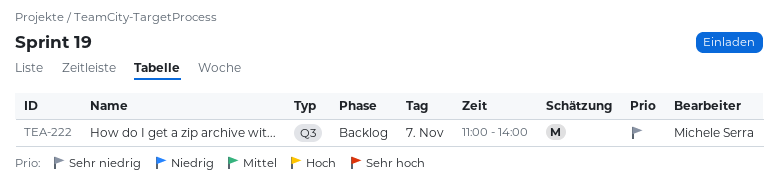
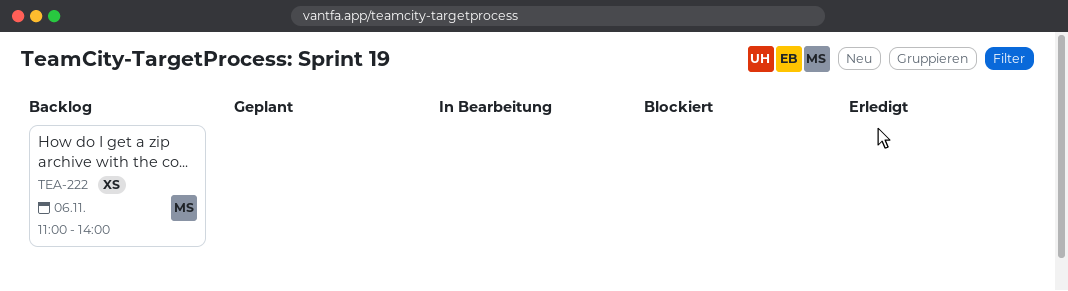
TEA-222, estimate: M -> XS
TEA-222, day: Nov 7 -> Nov 6

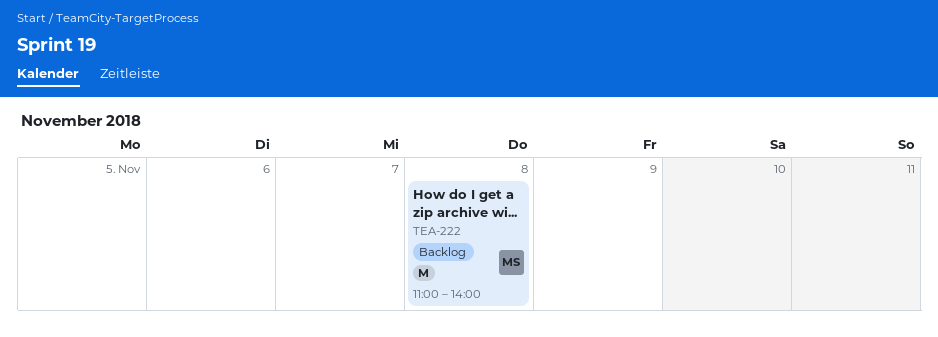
TEA-222, estimate: XS -> M
TEA-222, day: Nov 6 -> Nov 8

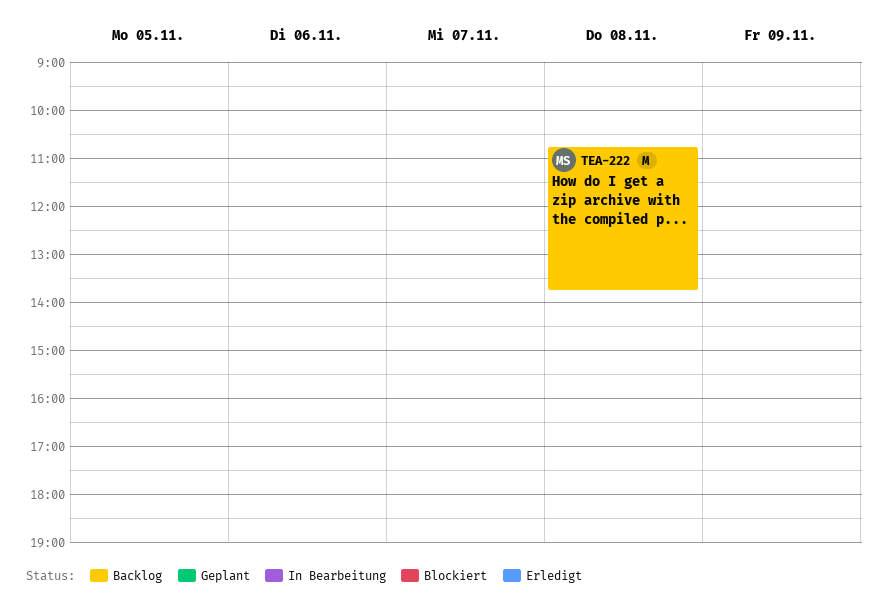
TEA-222, begins: 11:00 -> 10:45
TEA-222, ends: 14:00 -> 13:45

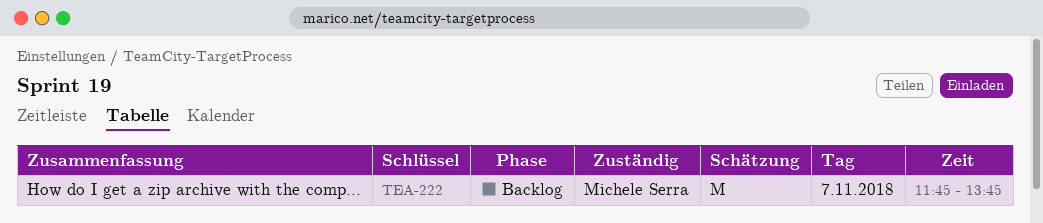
TEA-222, day: Nov 8 -> Nov 7
TEA-222, begins: 10:45 -> 11:45

